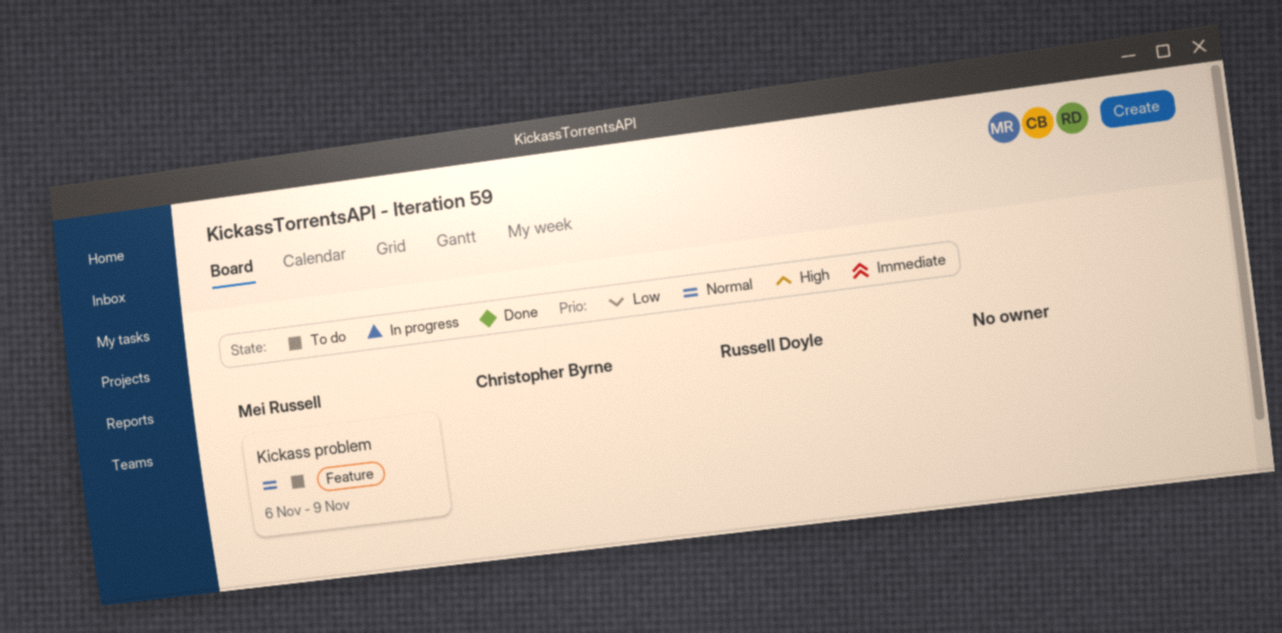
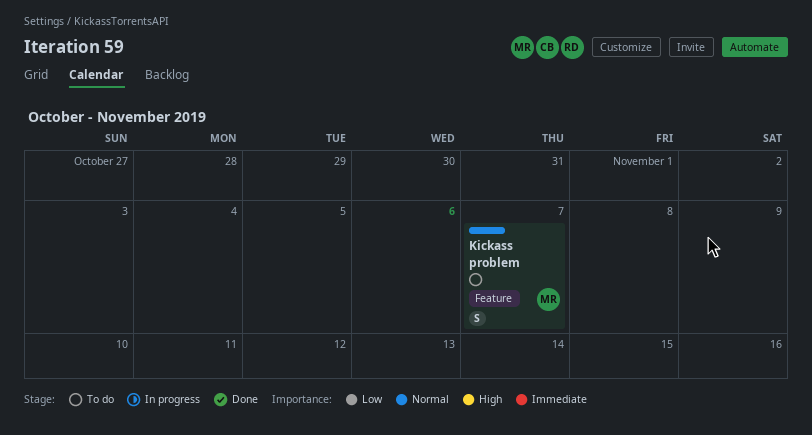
Kickass problem, due: Nov 9 -> Nov 7

